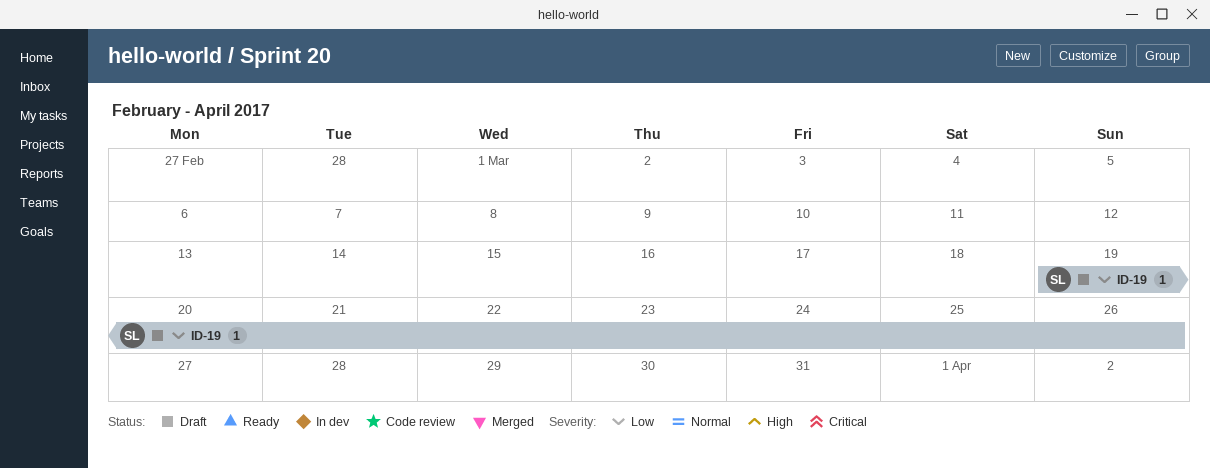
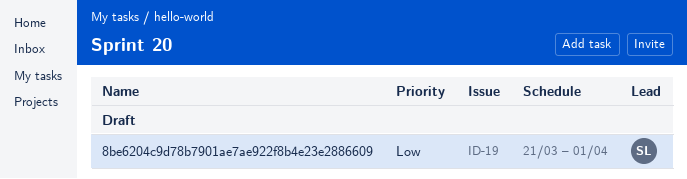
ID-19, start: Mar 19 -> Mar 21
ID-19, due: Mar 26 -> Apr 1

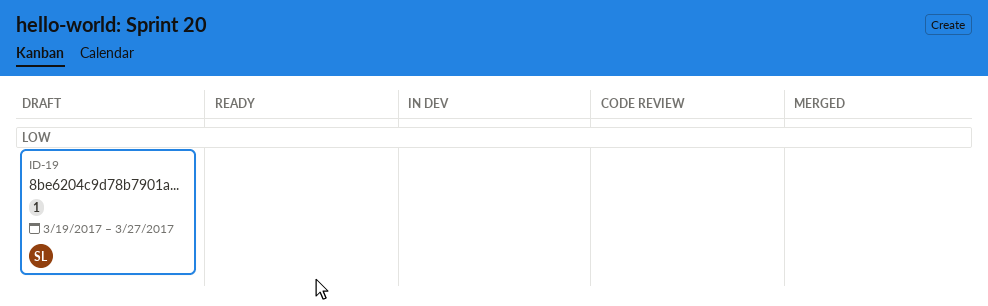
ID-19, start: Mar 21 -> Mar 19
ID-19, due: Apr 1 -> Mar 27

